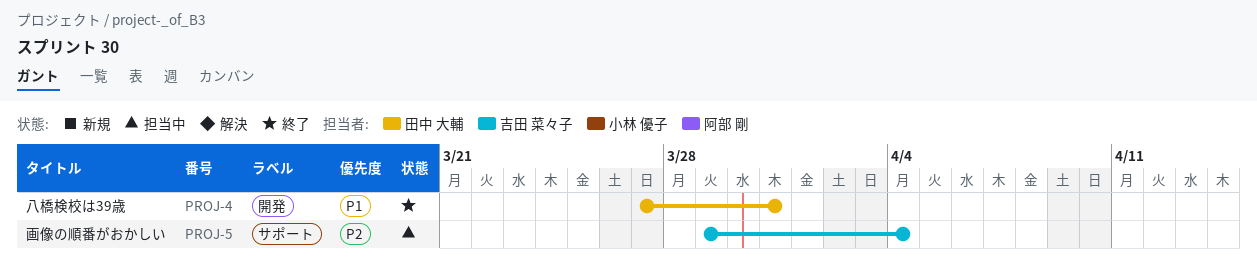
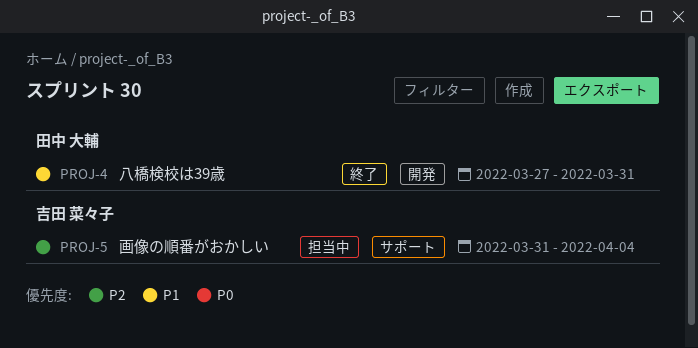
PROJ-5, start: Mar 29 -> Mar 31

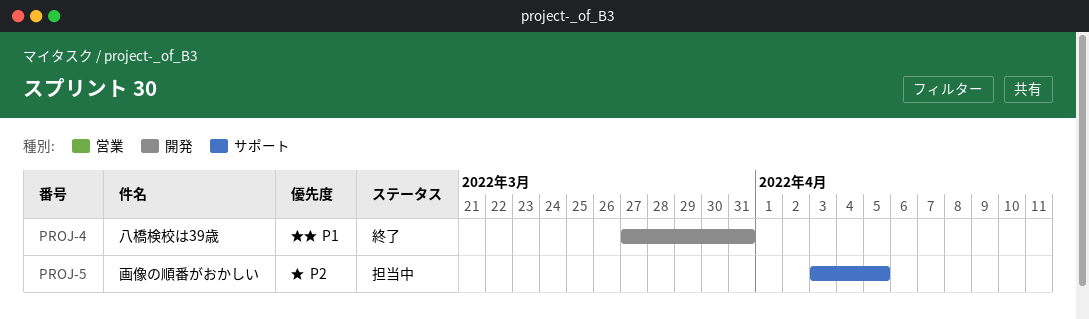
PROJ-5, start: Mar 31 -> Apr 3
PROJ-5, due: Apr 4 -> Apr 5

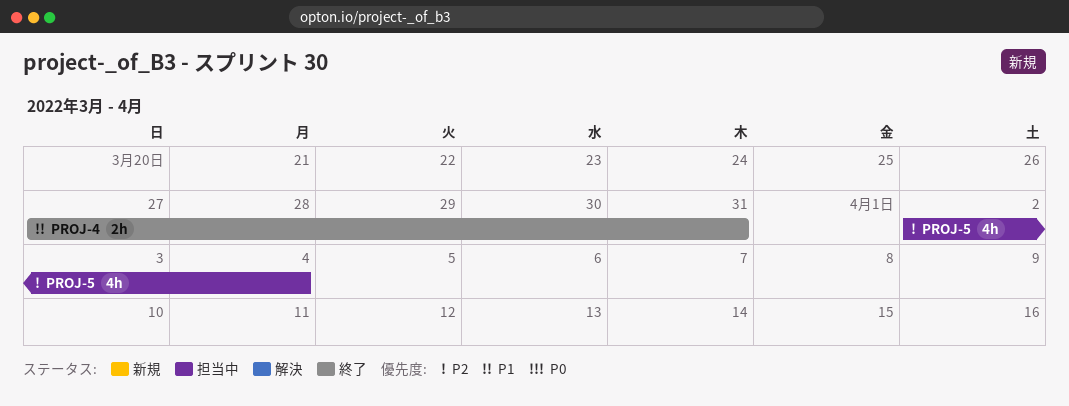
PROJ-5, start: Apr 3 -> Apr 2
PROJ-5, due: Apr 5 -> Apr 4

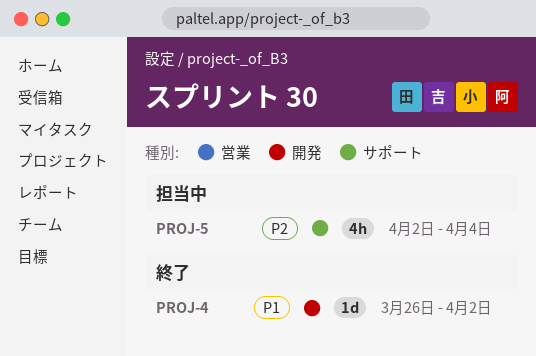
PROJ-4, estimate: 2h -> 1d
PROJ-4, start: Mar 27 -> Mar 26
PROJ-4, due: Mar 31 -> Apr 2

